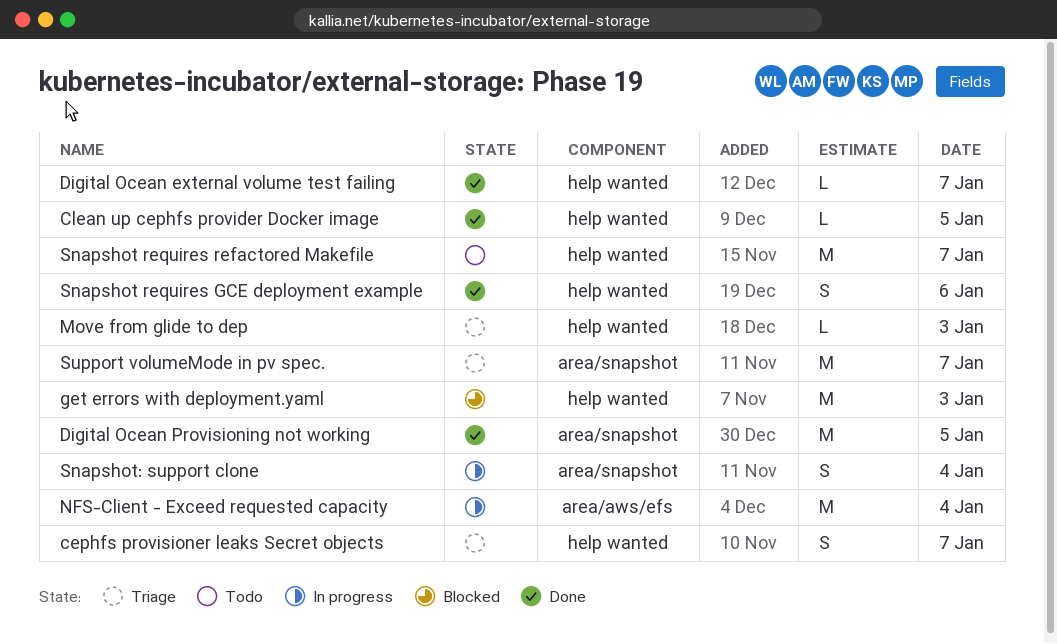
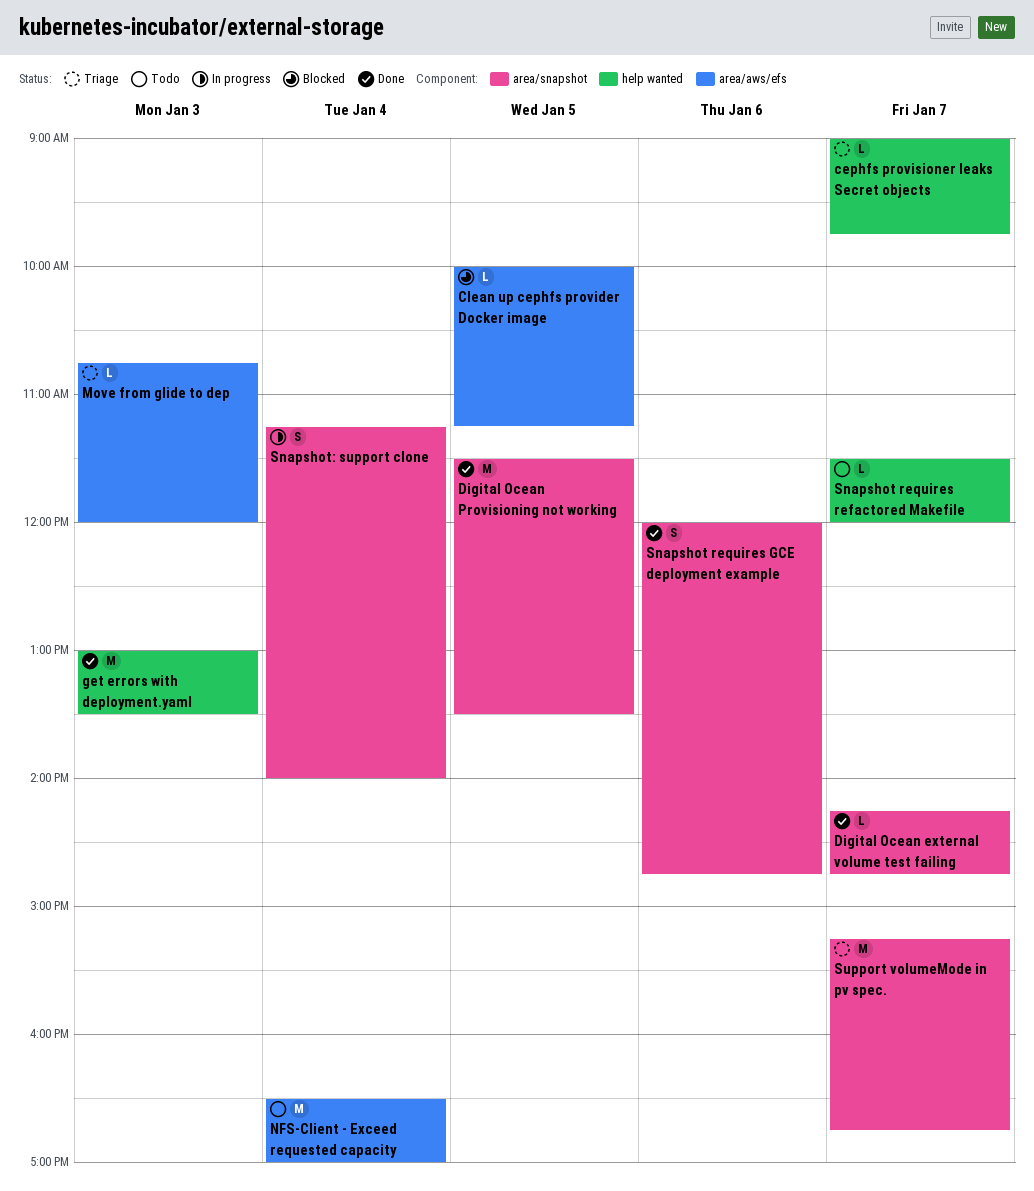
cephfs provisioner leaks Secret objects, estimate: S -> L
Clean up cephfs provider Docker image, status: Done -> Blocked
Clean up cephfs provider Docker image, label: help wanted -> area/aws/efs
Digital Ocean external volume test failing, label: help wanted -> area/snapshot
get errors with deployment.yaml, status: Blocked -> Done
Move from glide to dep, label: help wanted -> area/aws/efs
NFS-Client - Exceed requested capacity, status: In progress -> Todo
Snapshot requires GCE deployment example, label: help wanted -> area/snapshot
Snapshot requires refactored Makefile, estimate: M -> L

